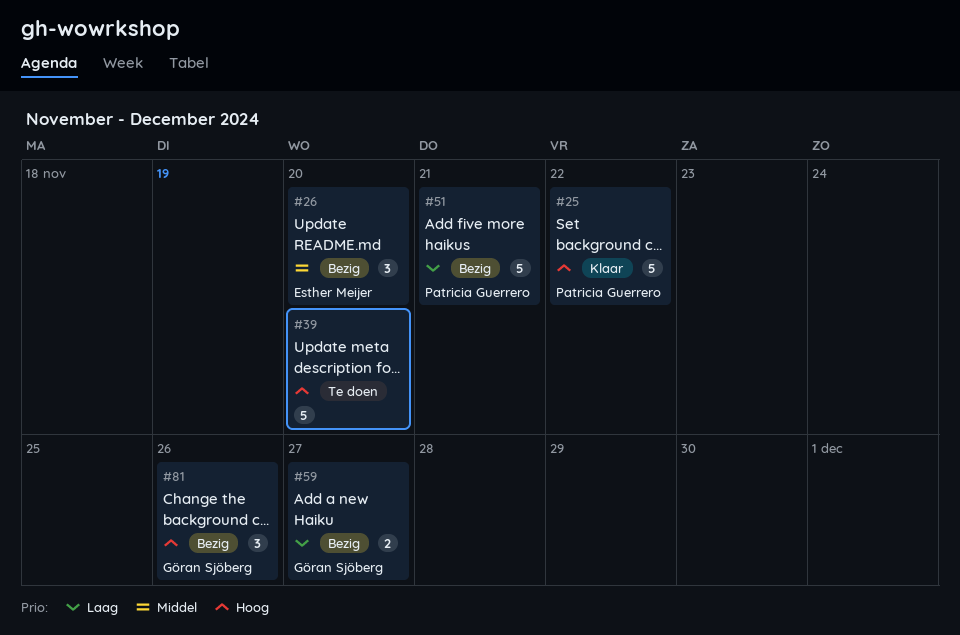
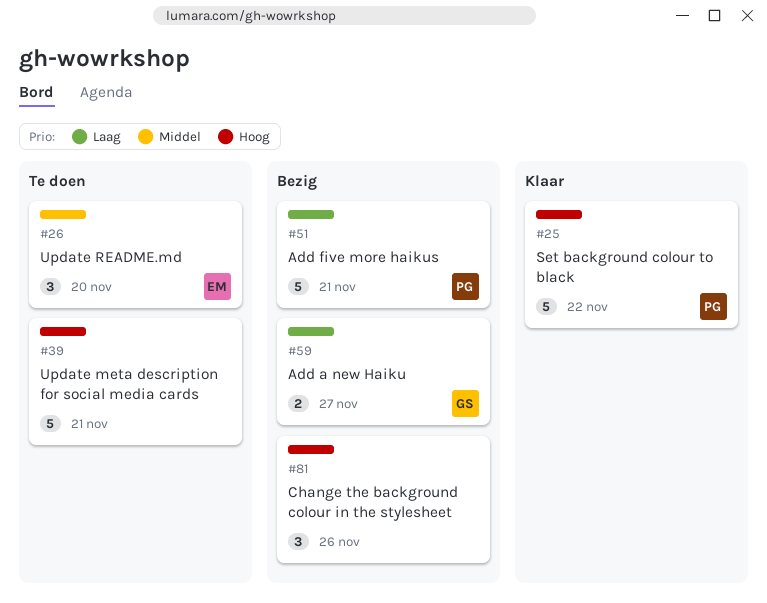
#26, status: Bezig -> Te doen
#39, due: Nov 20 -> Nov 21
#81, owner: Göran Sjöberg -> none

